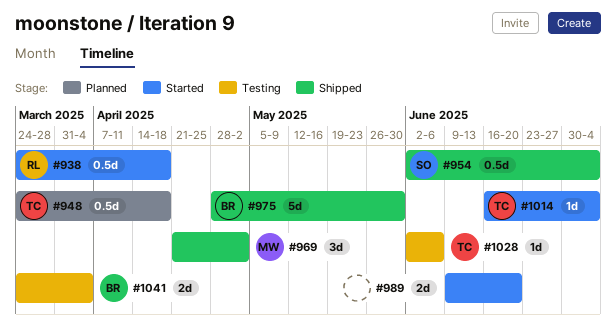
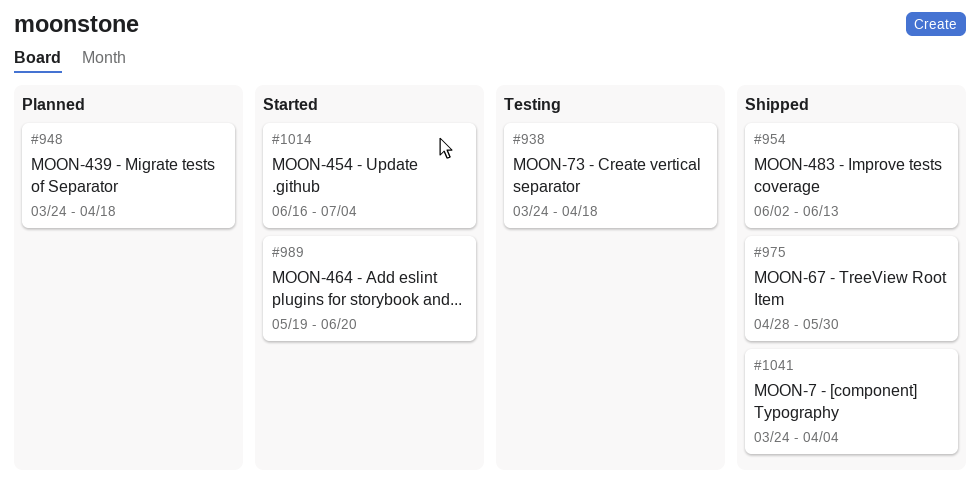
#938, status: Started -> Testing
#954, due: Jul 4 -> Jun 13
#969: present -> none
#989, start: Jun 9 -> May 19
#1028: present -> none
#1041, status: Testing -> Shipped

